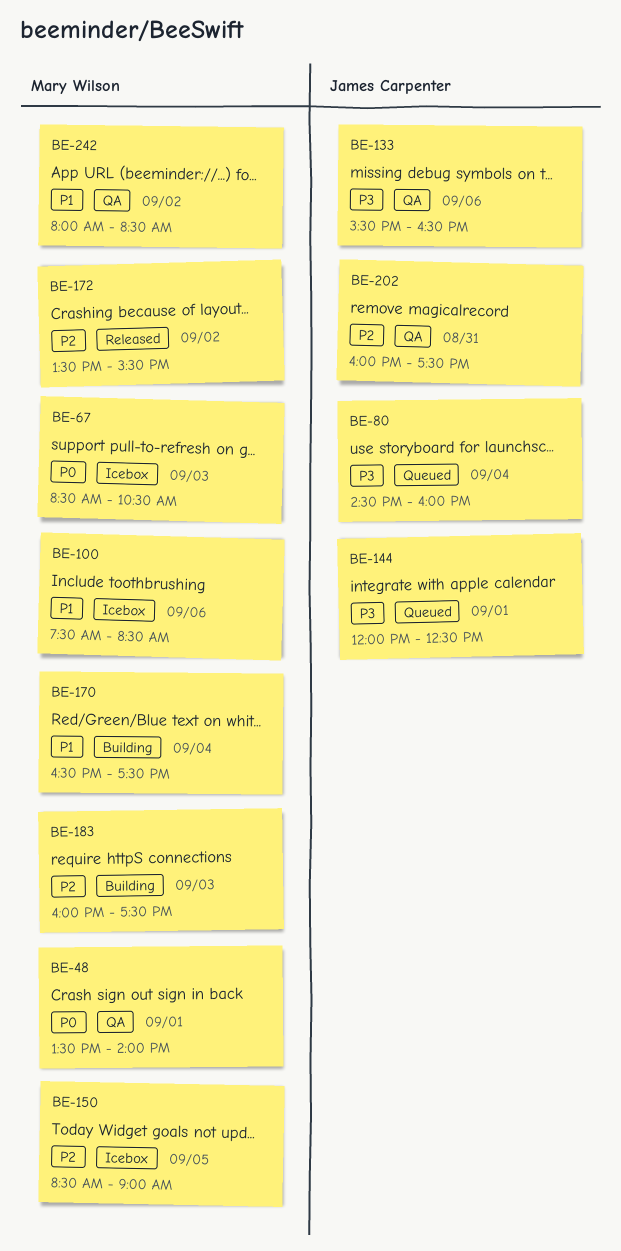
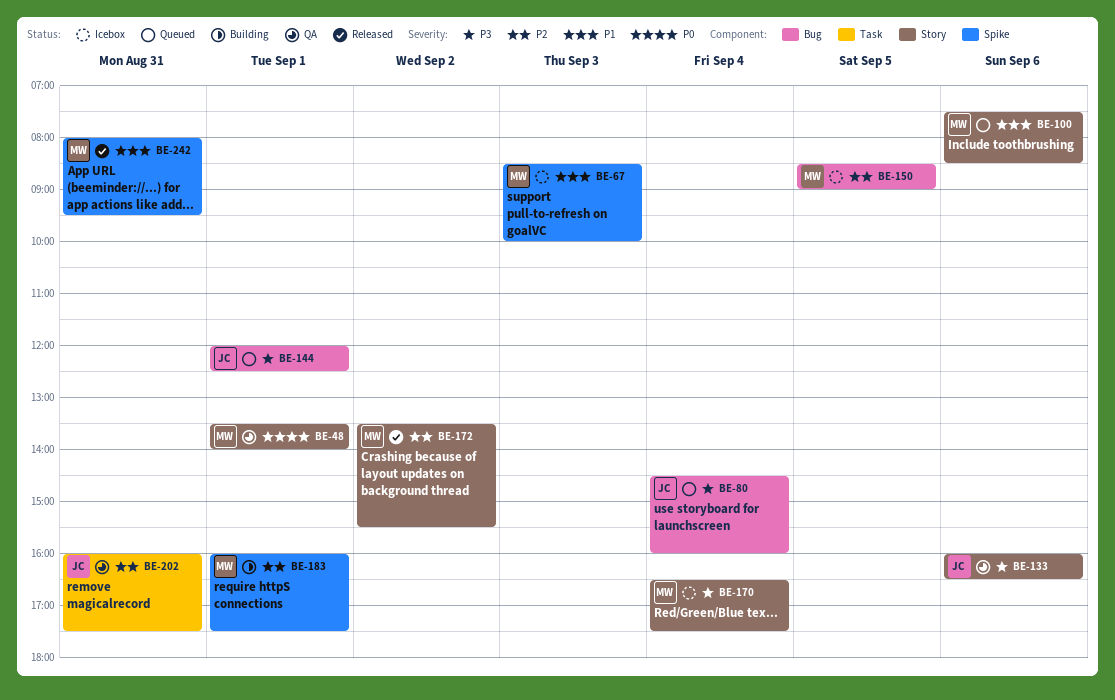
BE-67, priority: P0 -> P1
BE-67, ends: 10:30 -> 10:00
BE-100, status: Icebox -> Queued
BE-133, begins: 15:30 -> 16:00
BE-170, status: Building -> Icebox
BE-170, priority: P1 -> P3
BE-183, day: Sep 3 -> Sep 1
BE-242, status: QA -> Released
BE-242, day: Sep 2 -> Aug 31
BE-242, ends: 08:30 -> 09:30

